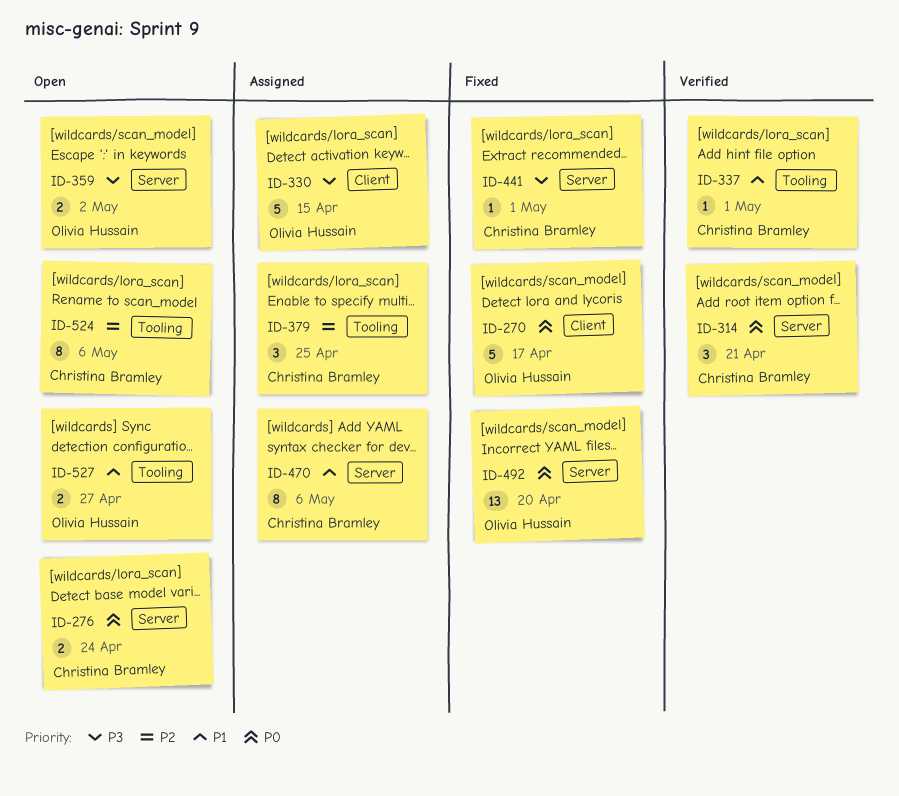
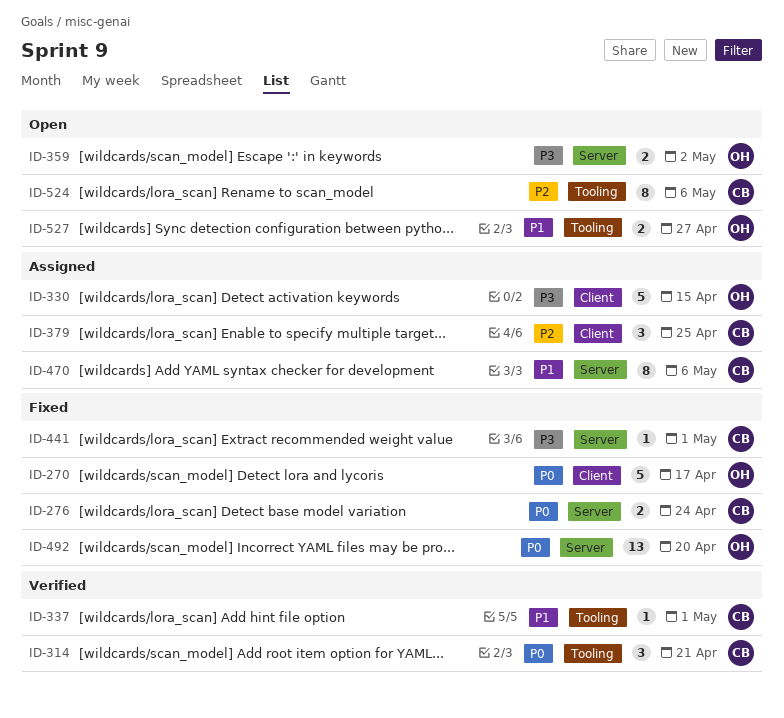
ID-276, status: Open -> Fixed
ID-314, label: Server -> Tooling
ID-379, label: Tooling -> Client

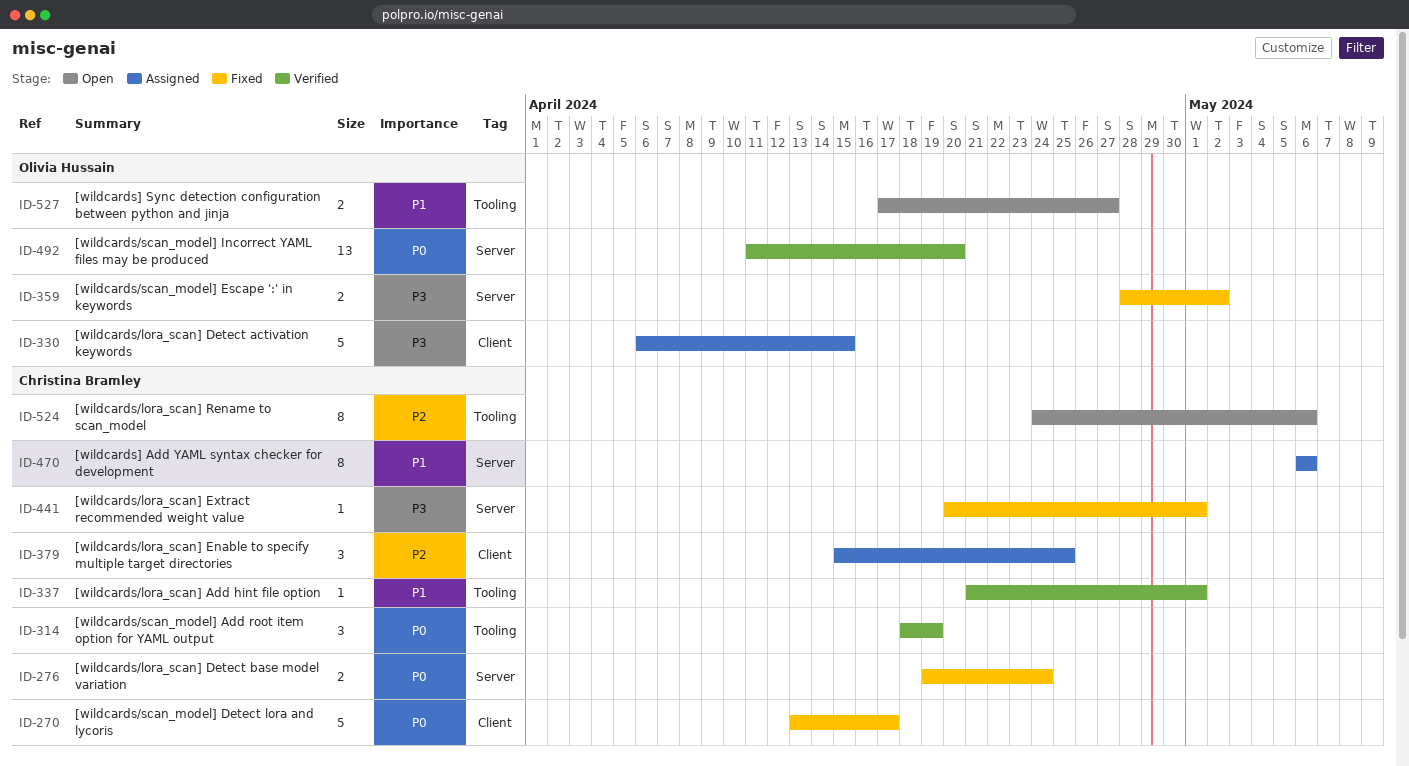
ID-270, owner: Olivia Hussain -> Christina Bramley
ID-314, due: Apr 21 -> Apr 19
ID-359, status: Open -> Fixed
ID-492, status: Fixed -> Verified

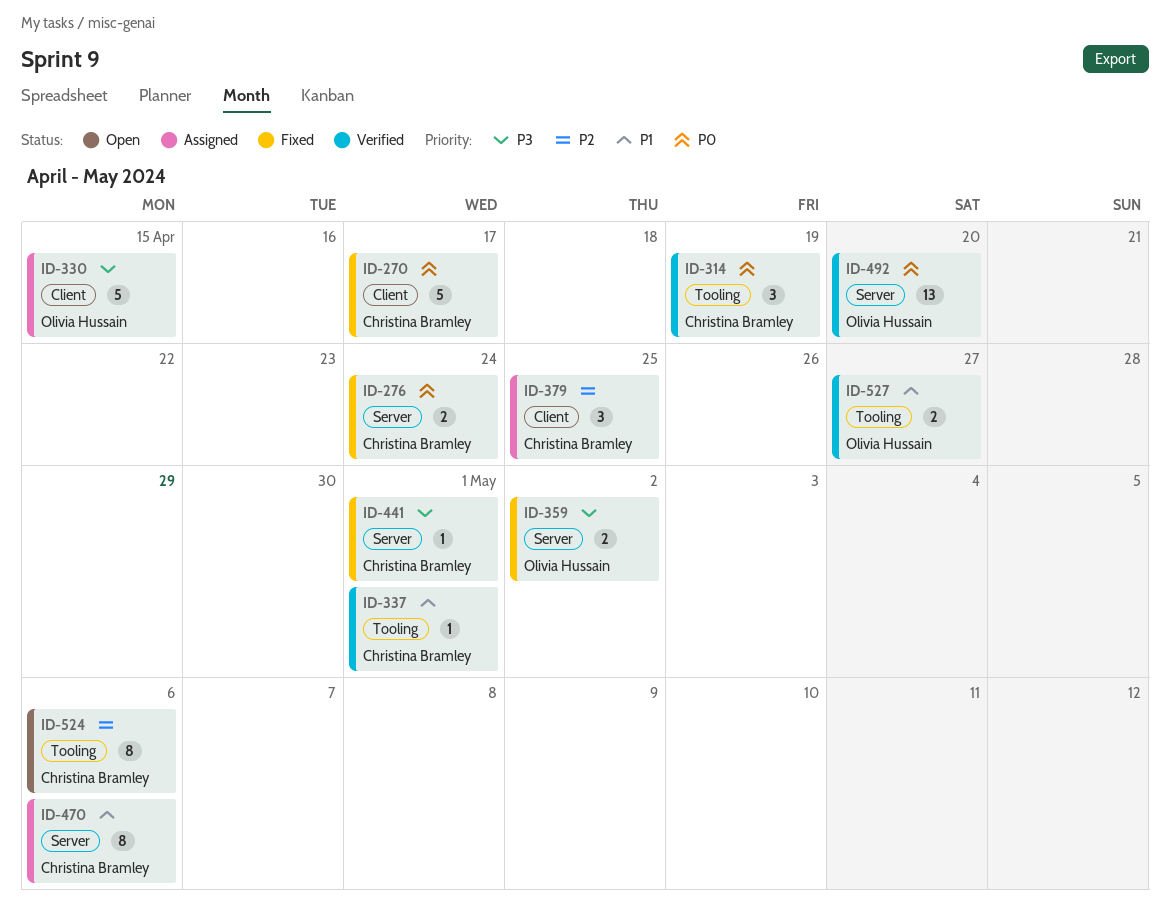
ID-527, status: Open -> Verified

